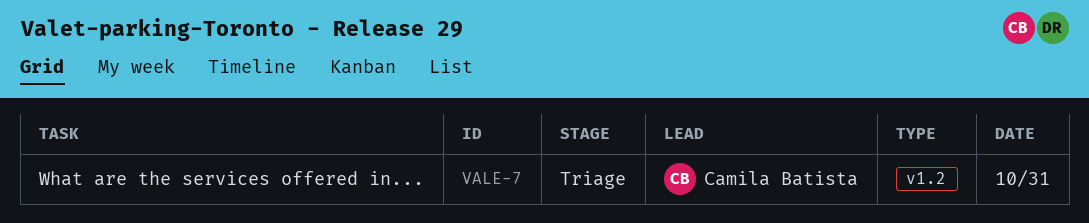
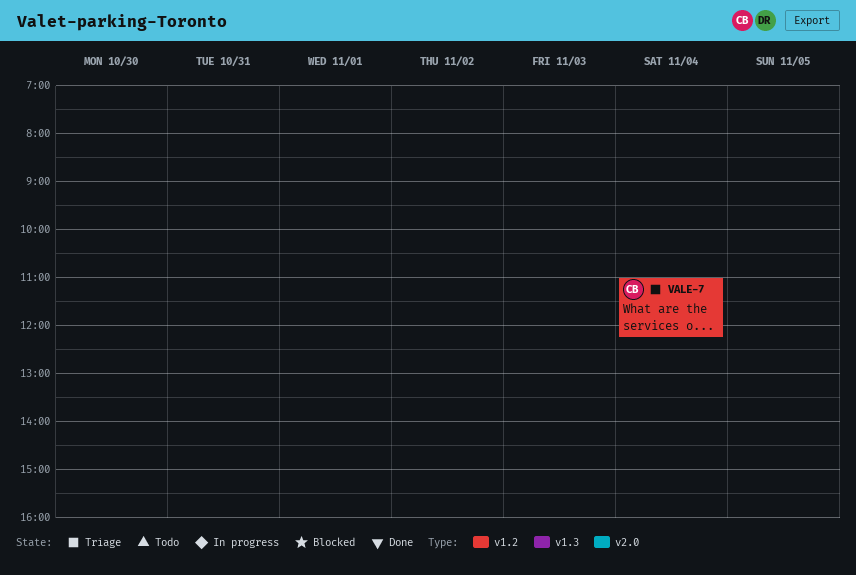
VALE-7, day: Oct 31 -> Nov 4

